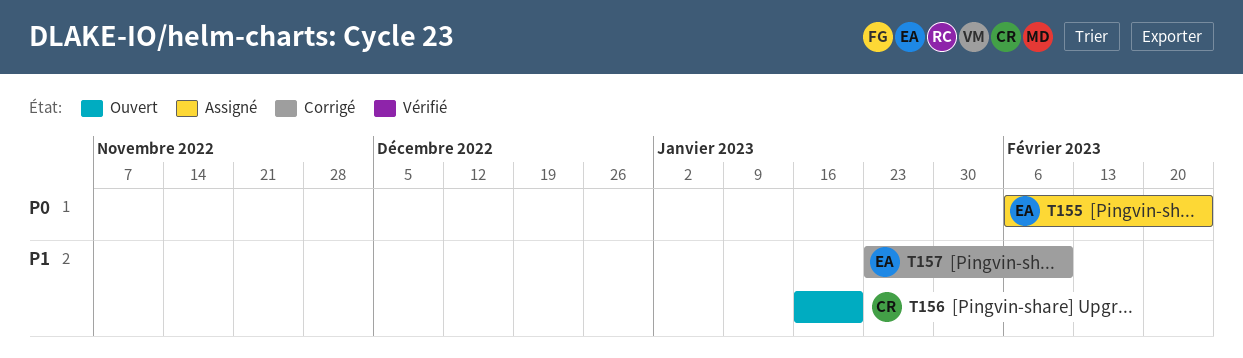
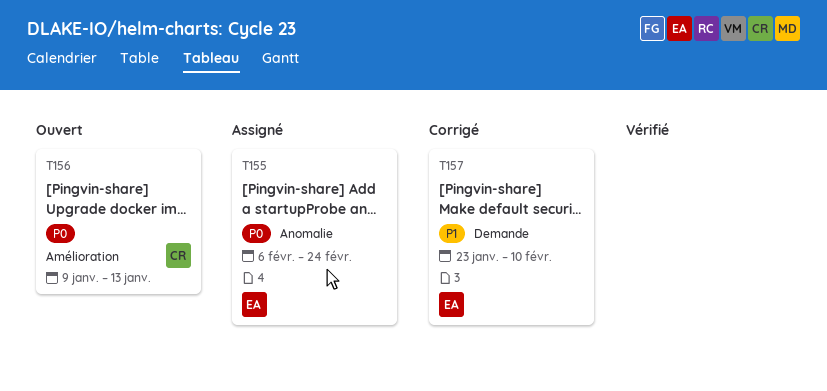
T156, priority: P1 -> P0
T156, start: Jan 16 -> Jan 9
T156, due: Jan 20 -> Jan 13

